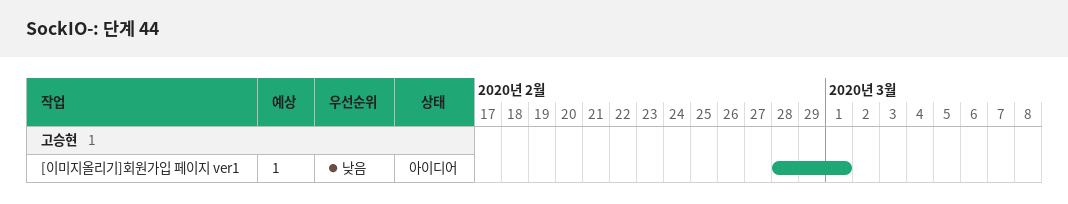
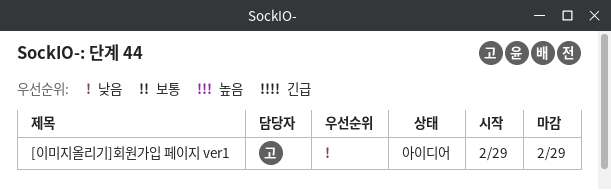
[이미지올리기]회원가입 페이지 ver1, start: Feb 28 -> Feb 29
[이미지올리기]회원가입 페이지 ver1, due: Mar 1 -> Feb 29

